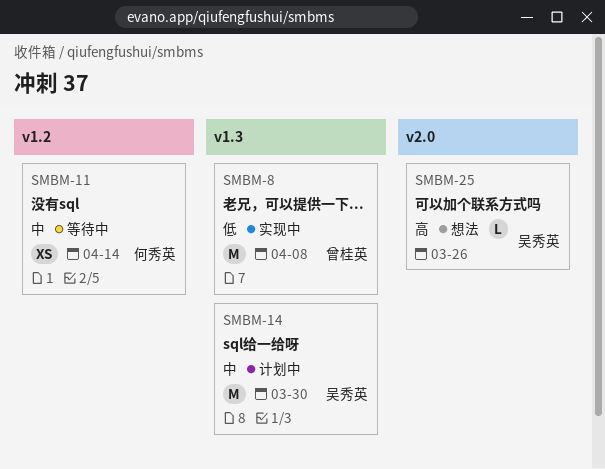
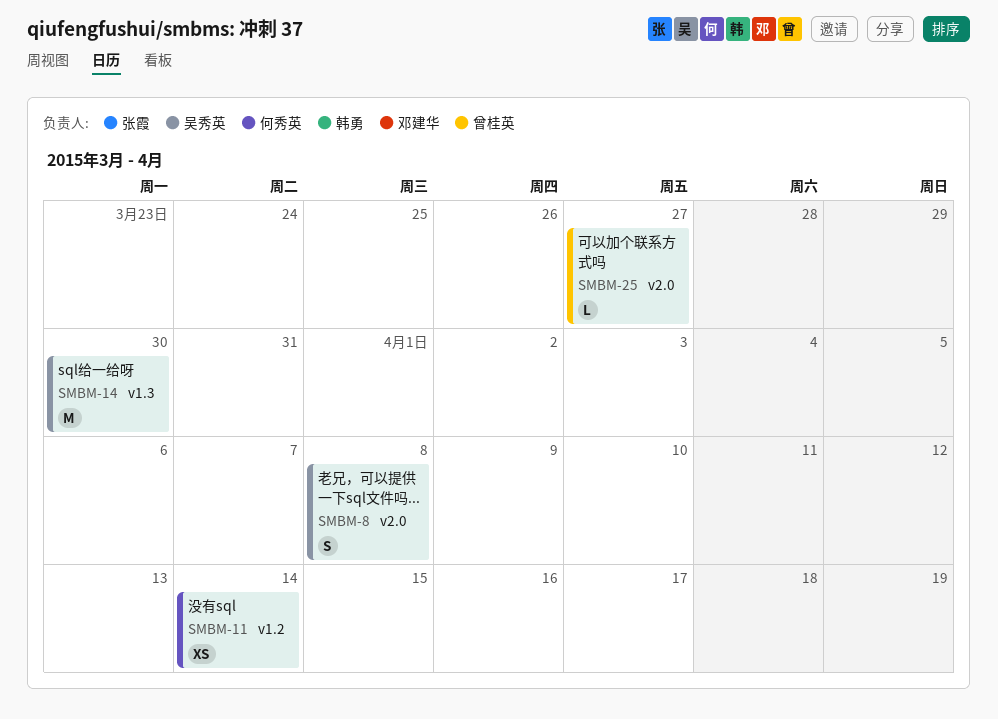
SMBM-8, owner: 曾桂英 -> 吴秀英
SMBM-8, label: v1.3 -> v2.0
SMBM-8, estimate: M -> S
SMBM-25, owner: 吴秀英 -> 曾桂英
SMBM-25, due: Mar 26 -> Mar 27

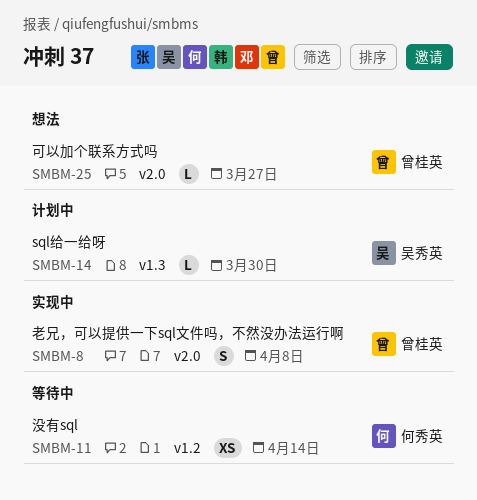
SMBM-8, owner: 吴秀英 -> 曾桂英
SMBM-14, estimate: M -> L

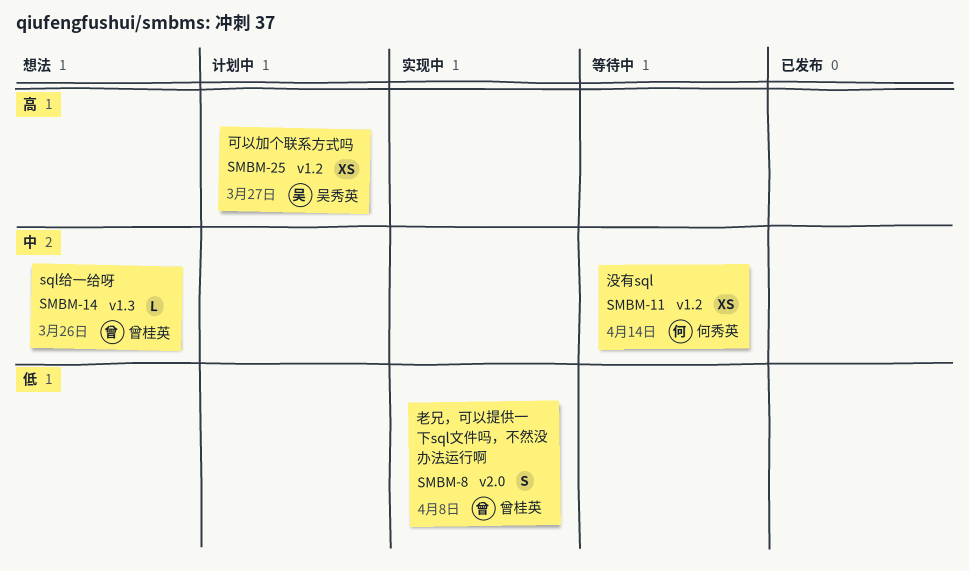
SMBM-14, status: 计划中 -> 想法
SMBM-14, owner: 吴秀英 -> 曾桂英
SMBM-14, due: Mar 30 -> Mar 26
SMBM-25, status: 想法 -> 计划中
SMBM-25, owner: 曾桂英 -> 吴秀英
SMBM-25, label: v2.0 -> v1.2
SMBM-25, estimate: L -> XS

